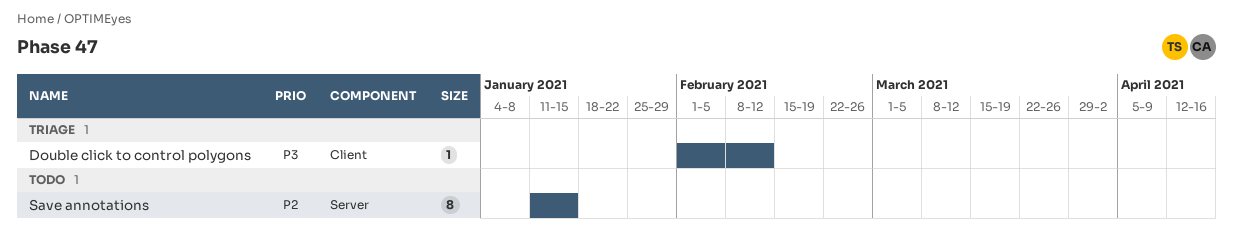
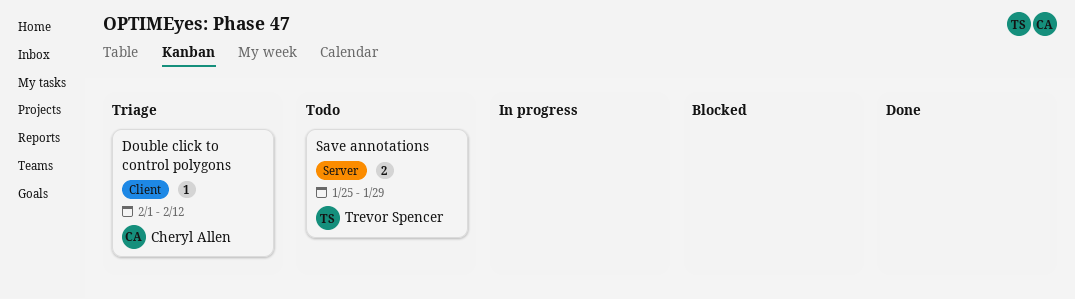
Save annotations, estimate: 8 -> 2
Save annotations, start: Jan 11 -> Jan 25
Save annotations, due: Jan 15 -> Jan 29

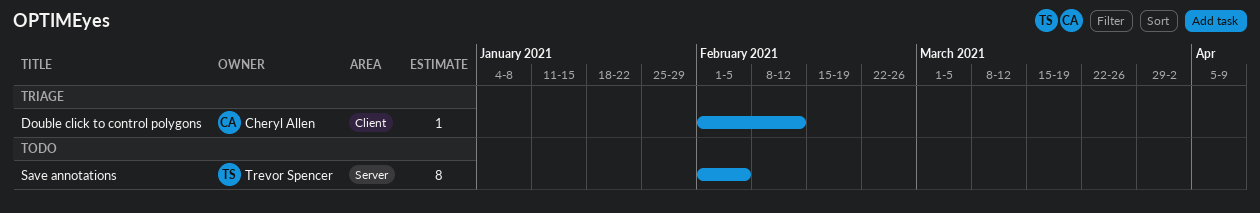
Save annotations, estimate: 2 -> 8
Save annotations, start: Jan 25 -> Feb 1
Save annotations, due: Jan 29 -> Feb 5

